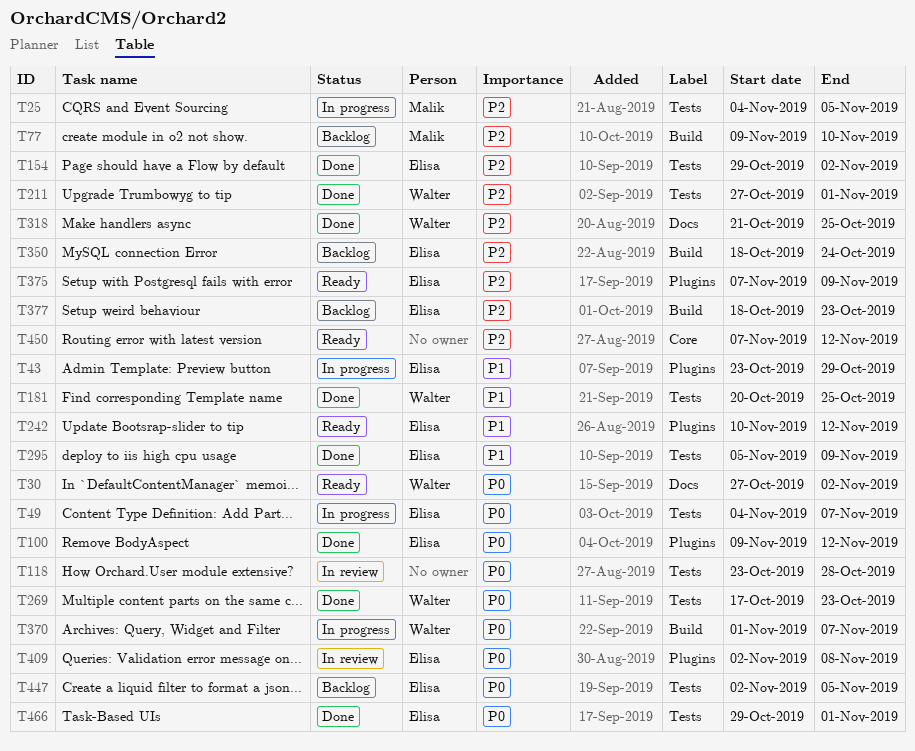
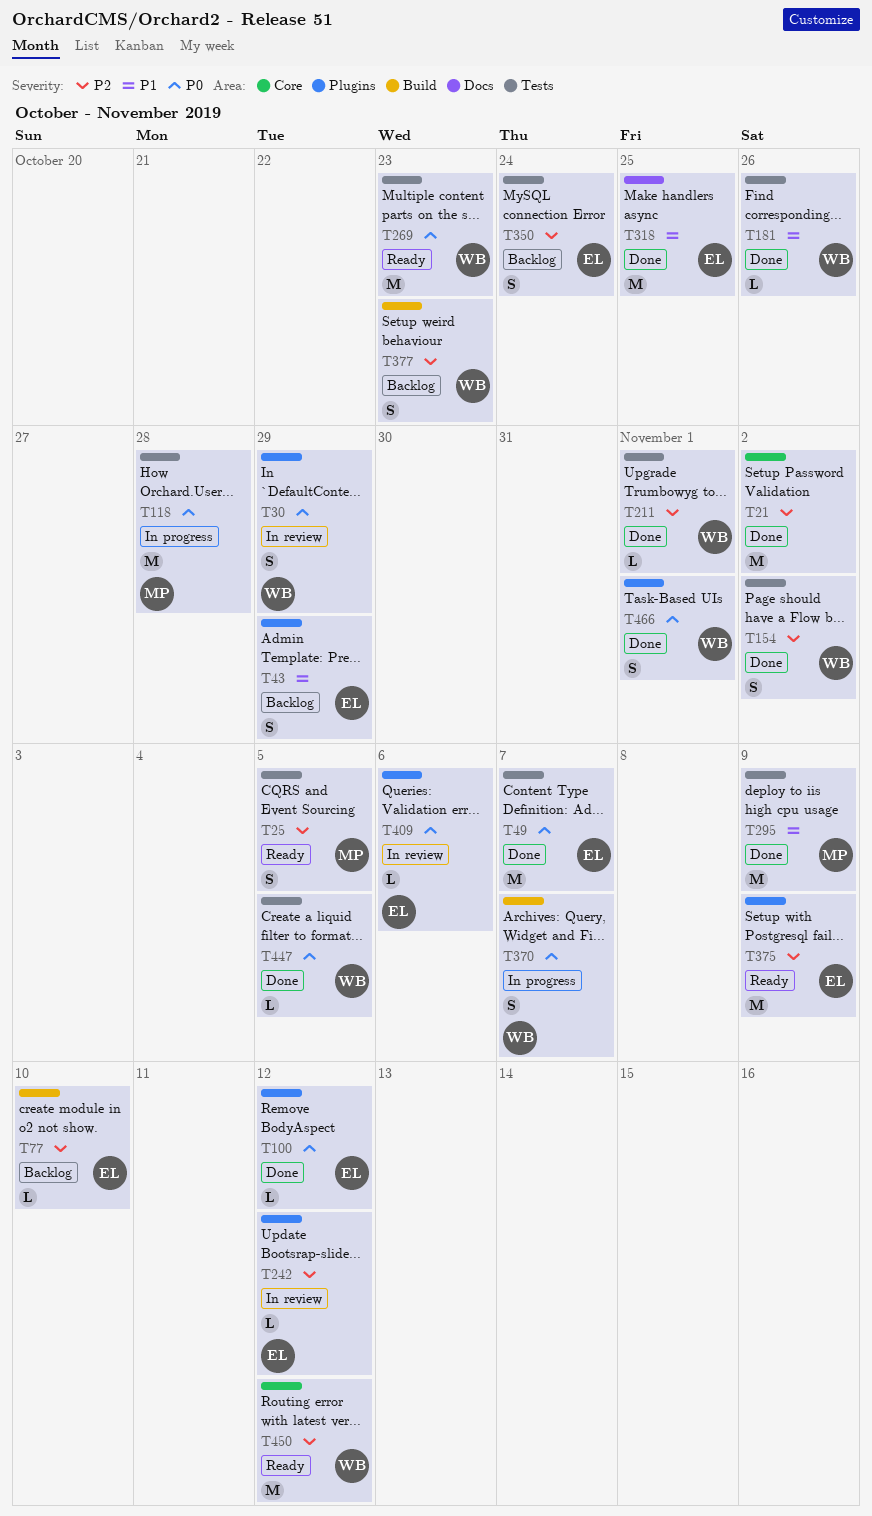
T21: none -> present
T25, status: In progress -> Ready
T30, status: Ready -> In review
T30, label: Docs -> Plugins
T30, due: Nov 2 -> Oct 29
T43, status: In progress -> Backlog
T49, status: In progress -> Done
T77, owner: Malik -> Elisa
T118, status: In review -> In progress
T118, owner: none -> Malik
T154, owner: Elisa -> Walter
T181, due: Oct 25 -> Oct 26
T242, status: Ready -> In review
T242, priority: P1 -> P2
T269, status: Done -> Ready
T295, owner: Elisa -> Malik
T318, owner: Walter -> Elisa
T318, priority: P2 -> P1
T350, label: Build -> Tests
T377, owner: Elisa -> Walter
T409, due: Nov 8 -> Nov 6
T447, status: Backlog -> Done
T447, owner: Elisa -> Walter
T450, owner: none -> Walter
T466, owner: Elisa -> Walter
T466, label: Tests -> Plugins

